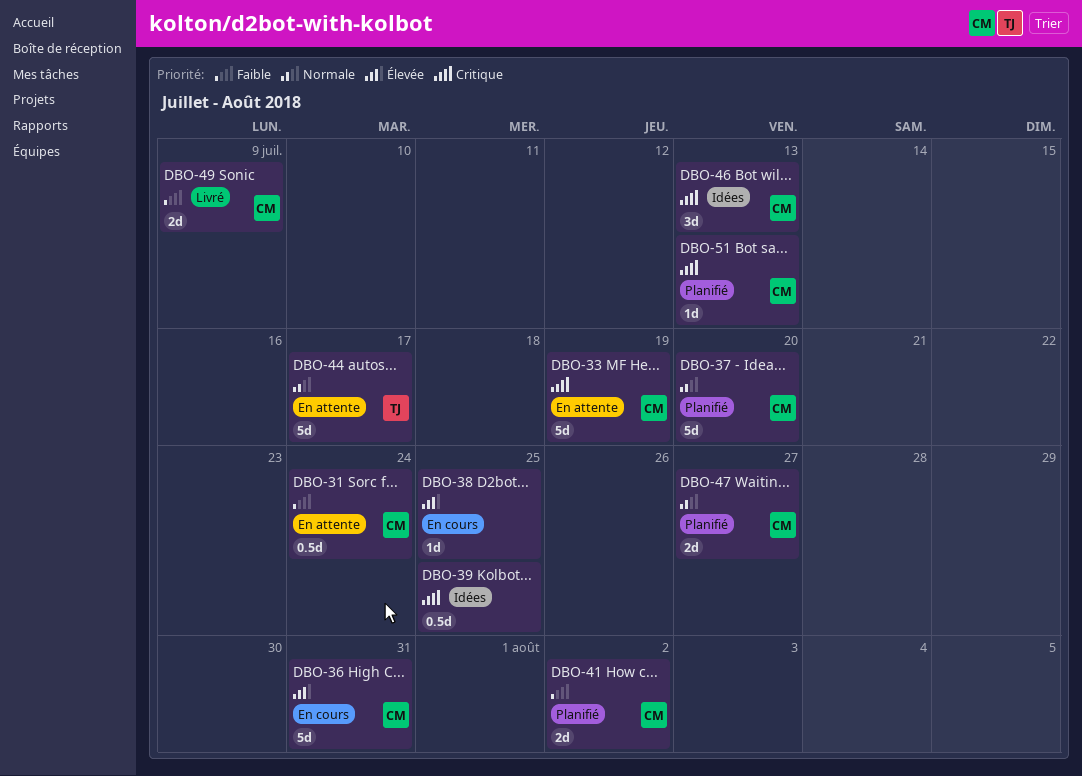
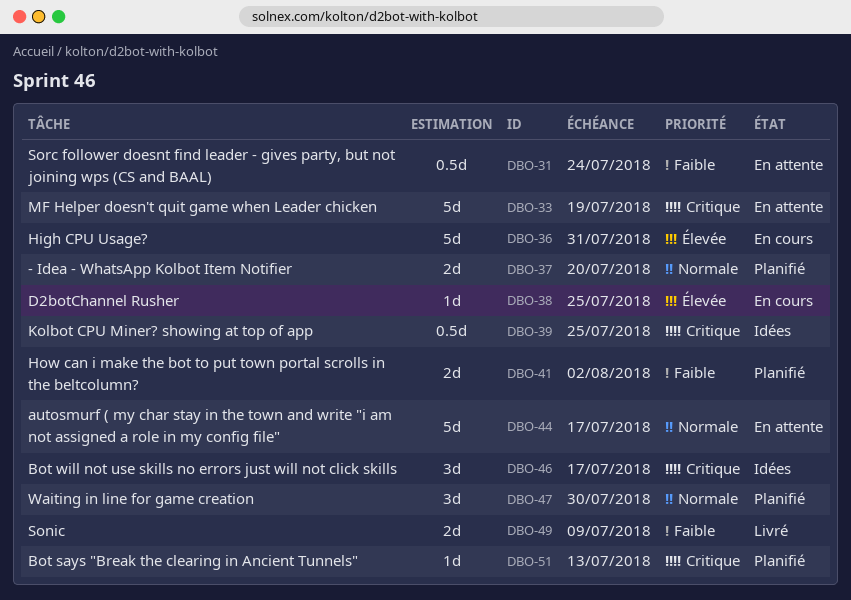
DBO-37, estimate: 5d -> 2d
DBO-46, due: Jul 13 -> Jul 17
DBO-47, estimate: 2d -> 3d
DBO-47, due: Jul 27 -> Jul 30

